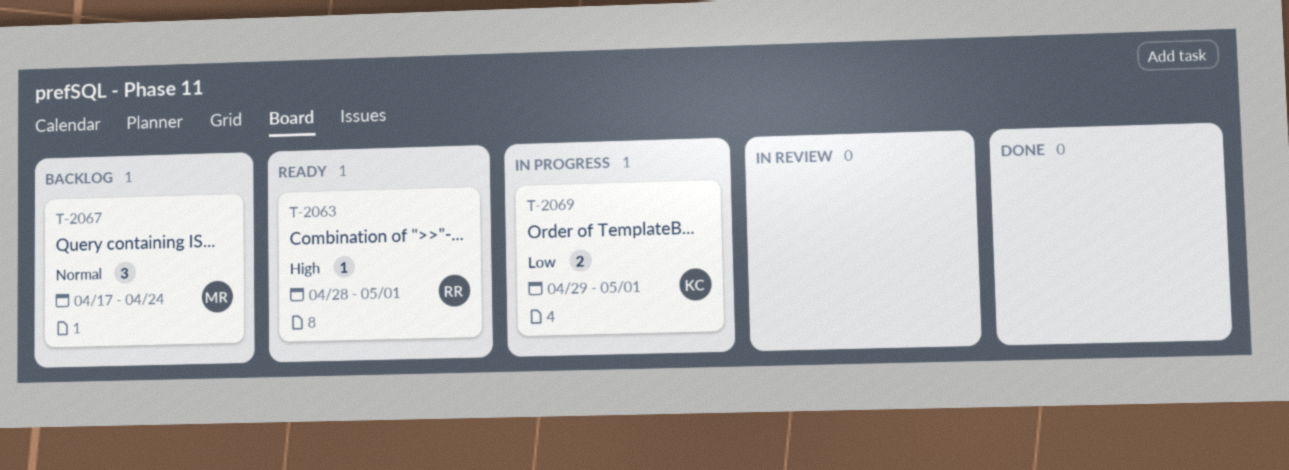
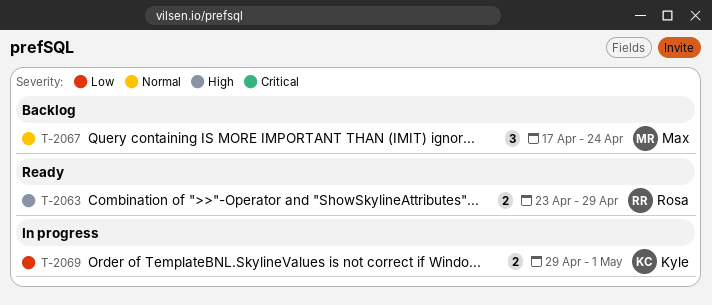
T-2063, estimate: 1 -> 2
T-2063, start: Apr 28 -> Apr 23
T-2063, due: May 1 -> Apr 29

